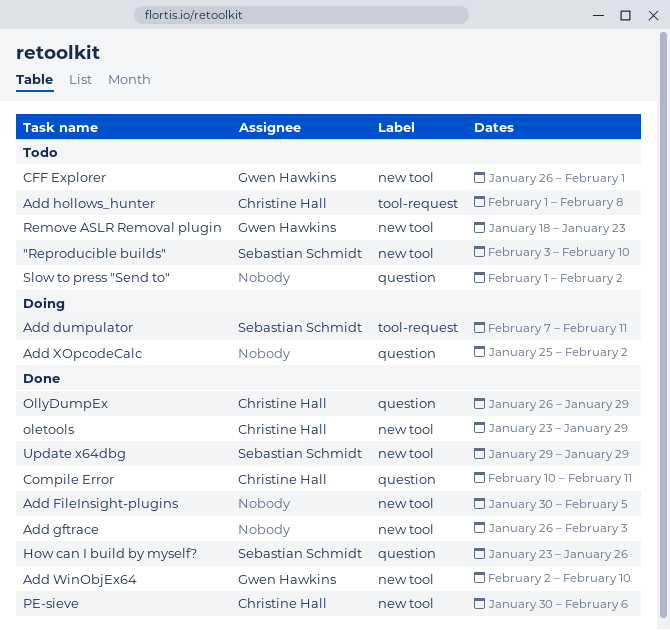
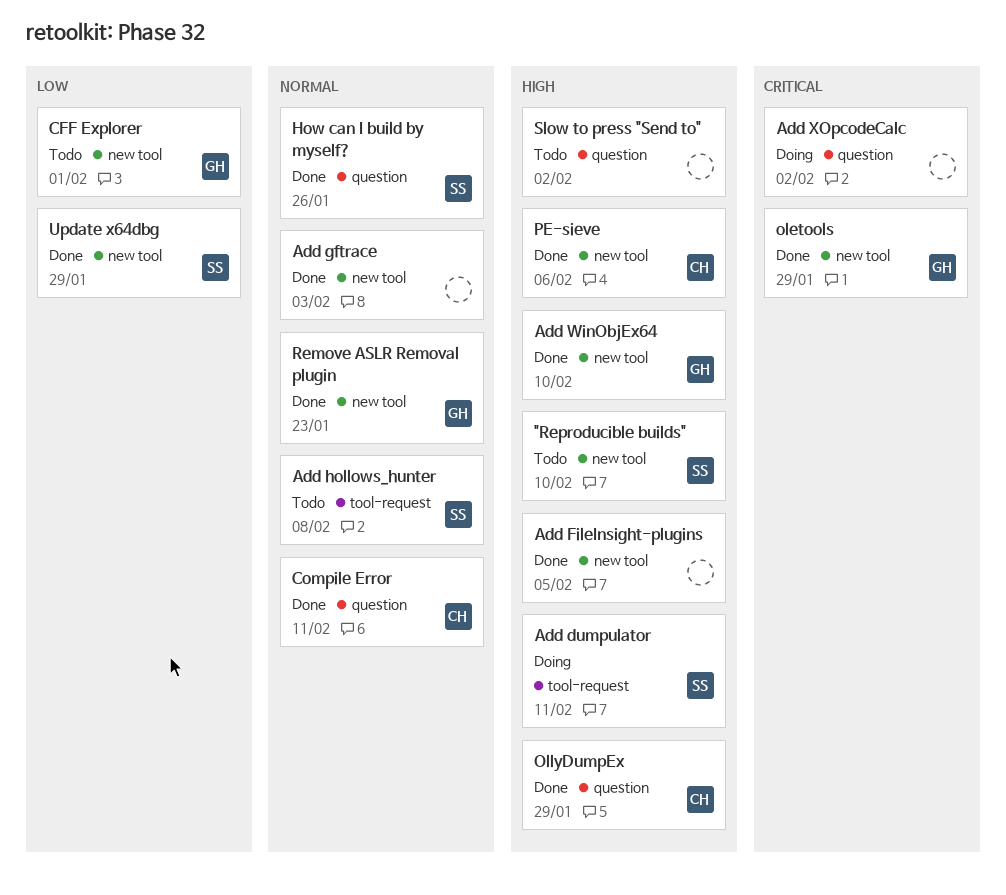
Add hollows_hunter, owner: Christine Hall -> Sebastian Schmidt
oletools, owner: Christine Hall -> Gwen Hawkins
Remove ASLR Removal plugin, status: Todo -> Done

